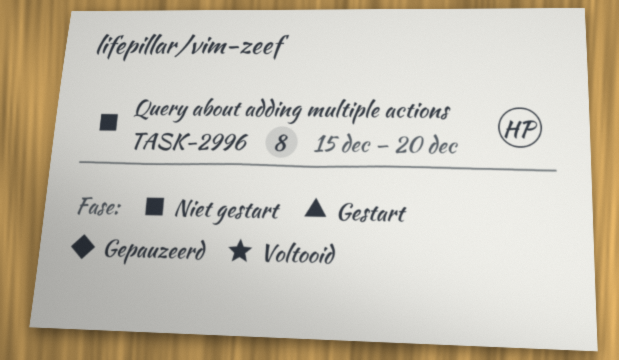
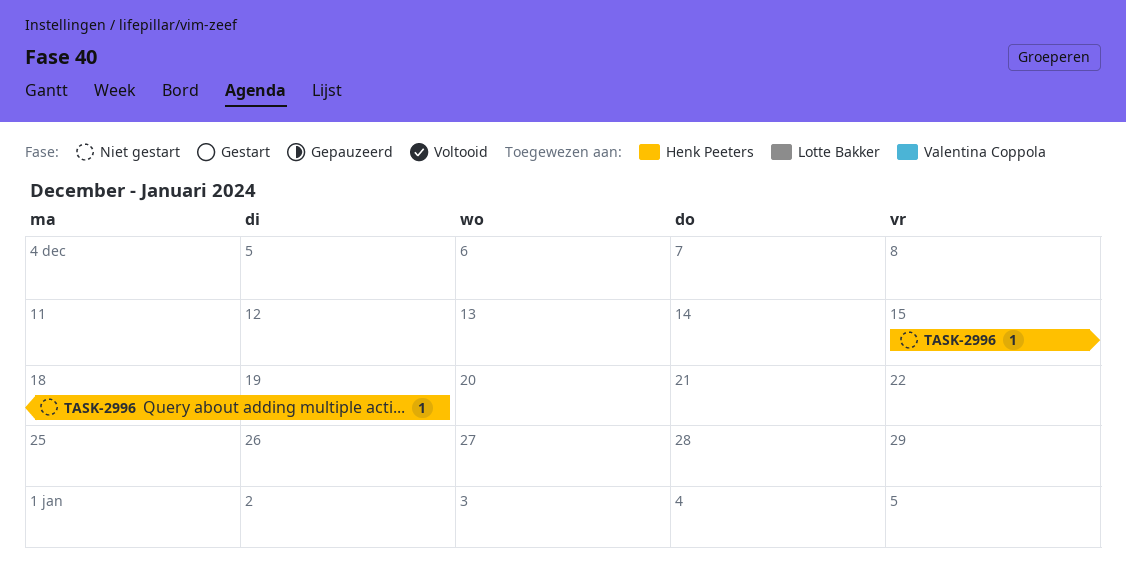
TASK-2996, estimate: 8 -> 1
TASK-2996, due: Dec 20 -> Dec 19

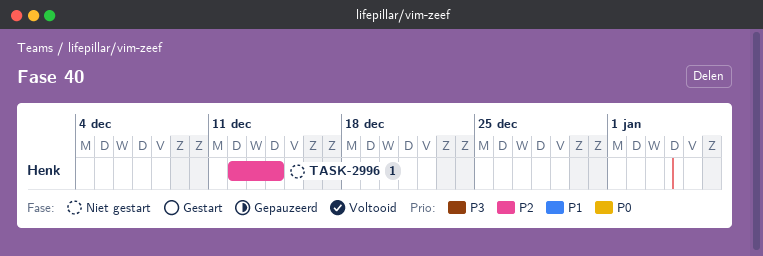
TASK-2996, start: Dec 15 -> Dec 12
TASK-2996, due: Dec 19 -> Dec 14

